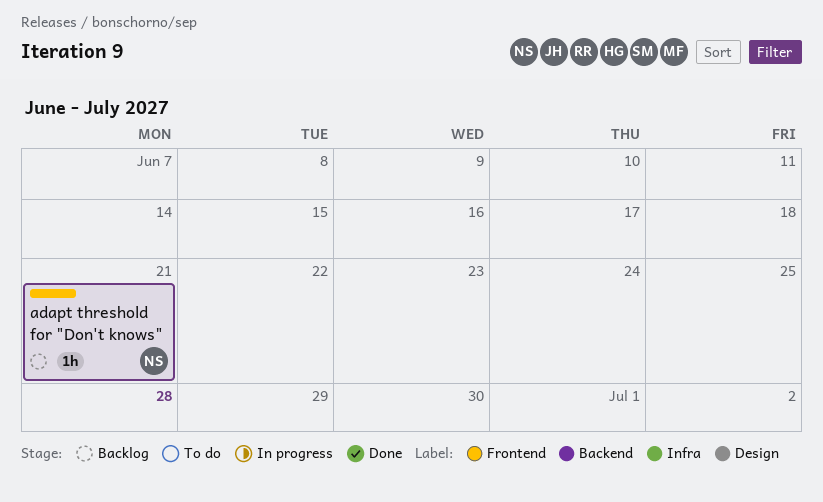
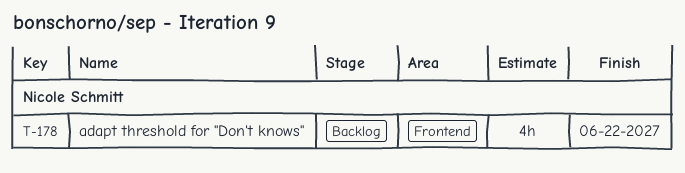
adapt threshold for "Don't knows", estimate: 1h -> 4h
adapt threshold for "Don't knows", due: Jun 21 -> Jun 22

